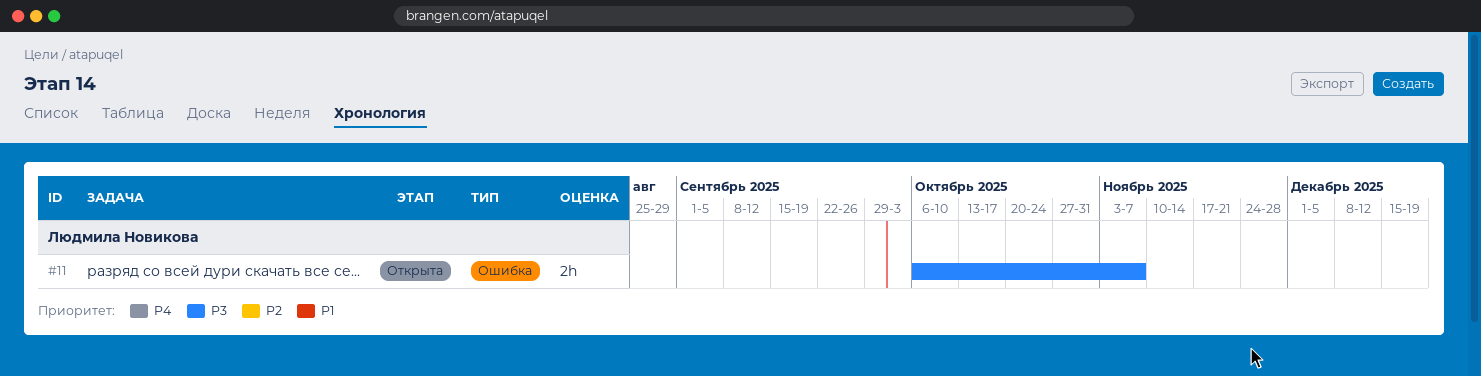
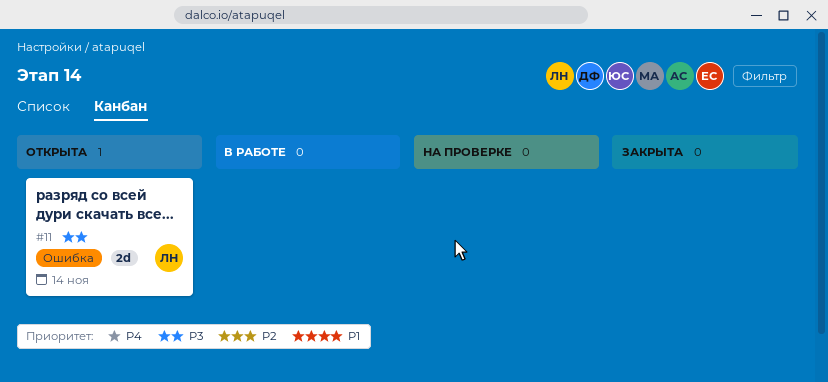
#11, estimate: 2h -> 2d
#11, due: Nov 7 -> Nov 14

